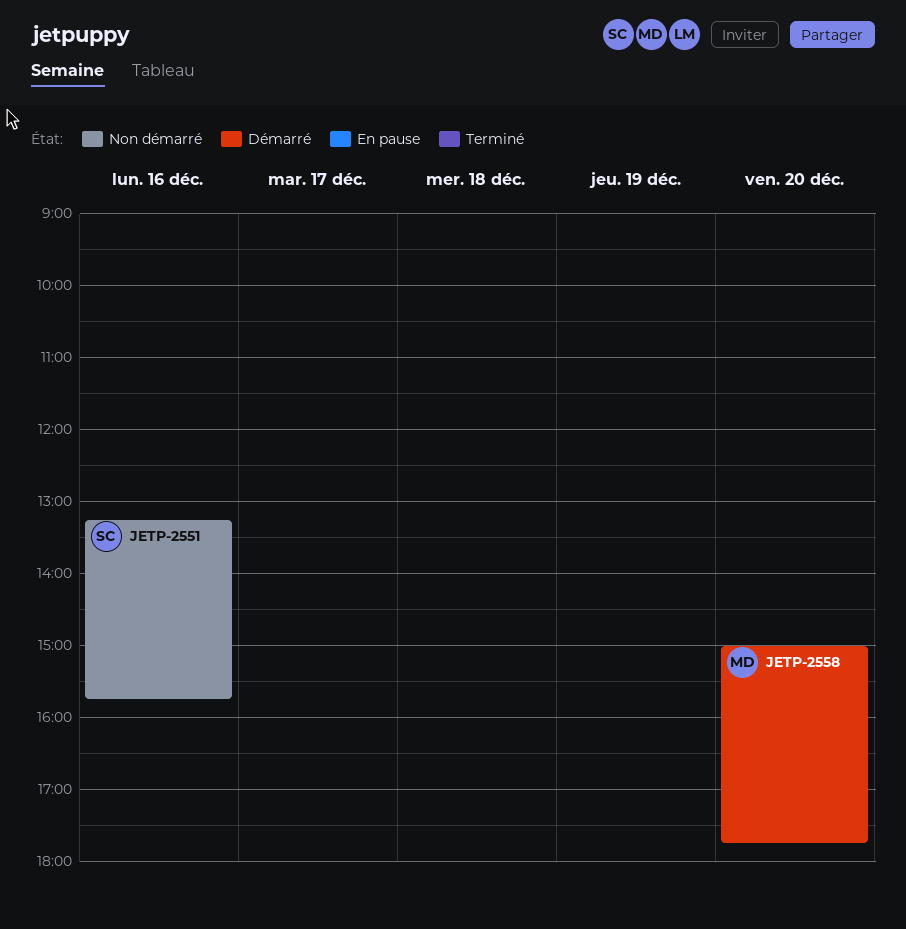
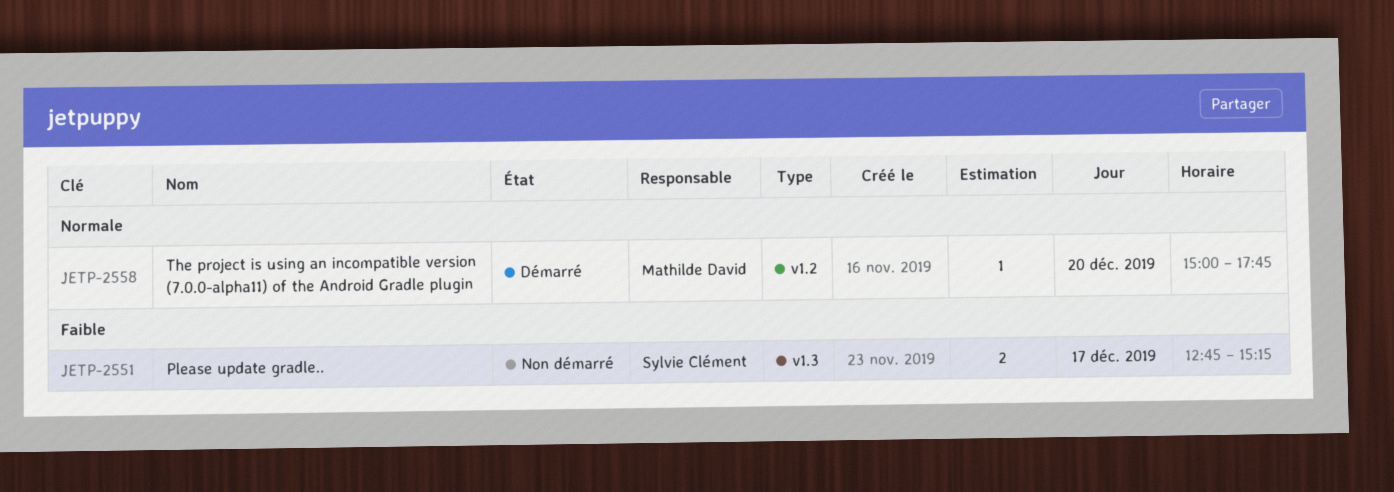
JETP-2551, day: Dec 16 -> Dec 17
JETP-2551, begins: 13:15 -> 12:45
JETP-2551, ends: 15:45 -> 15:15

